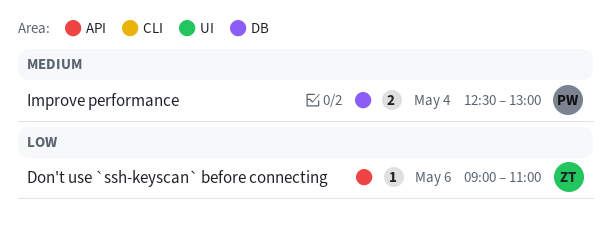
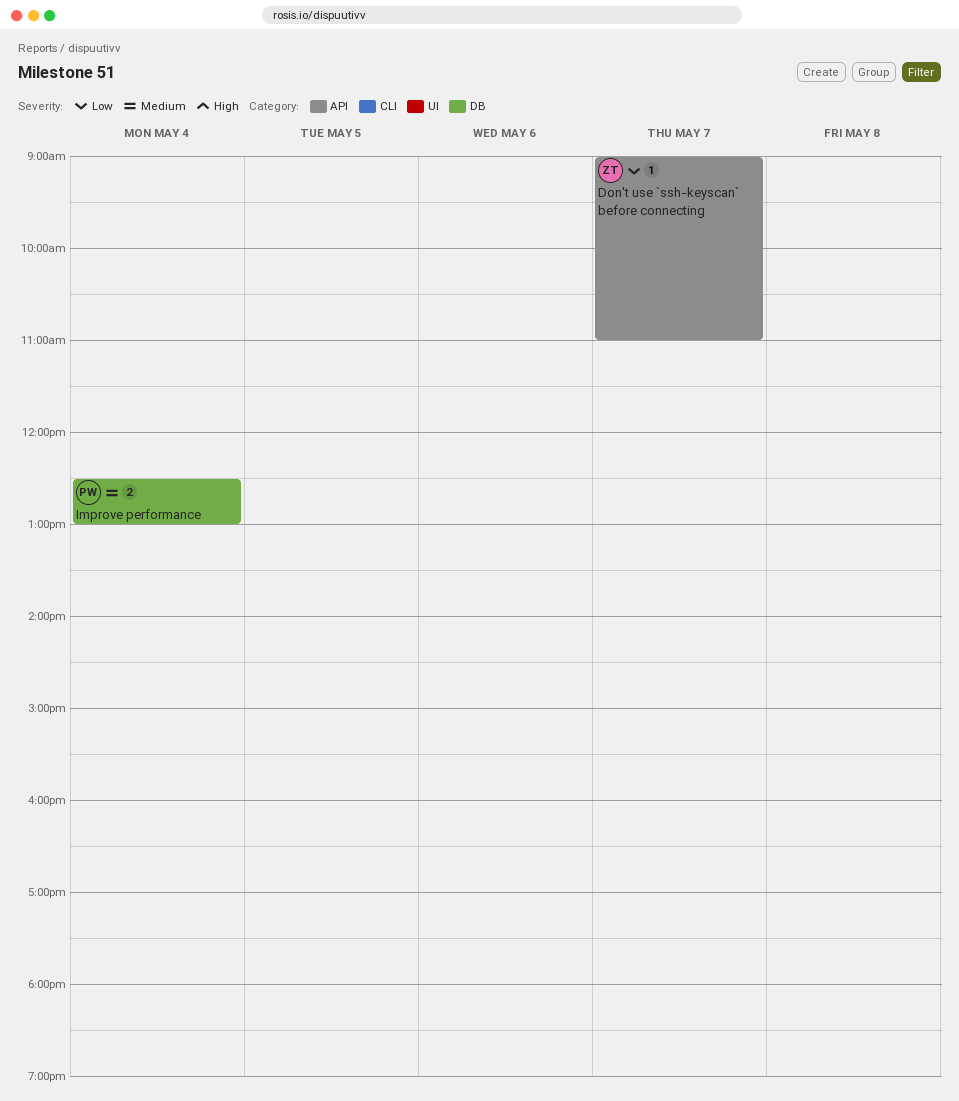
Don't use `ssh-keyscan` before connecting, day: May 6 -> May 7

